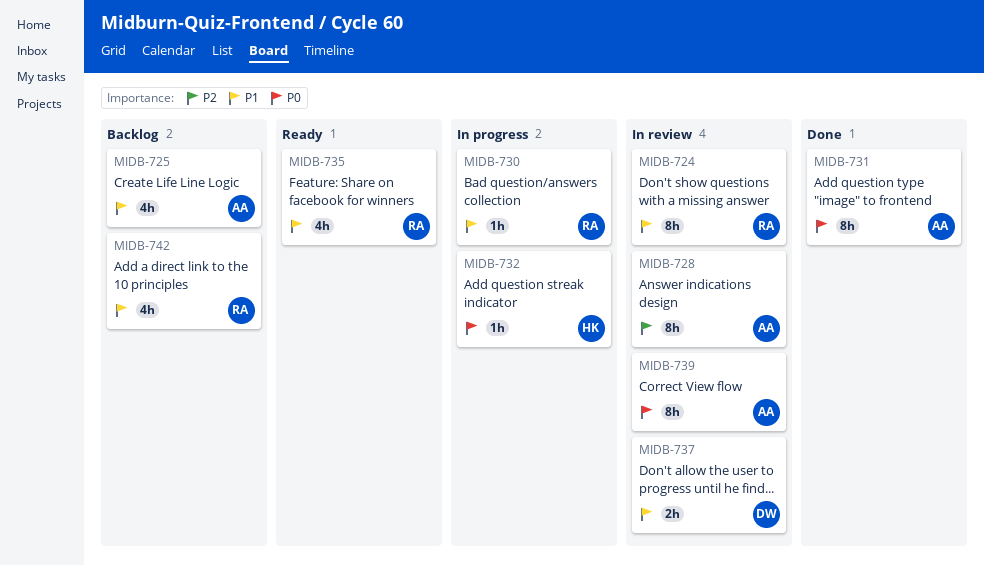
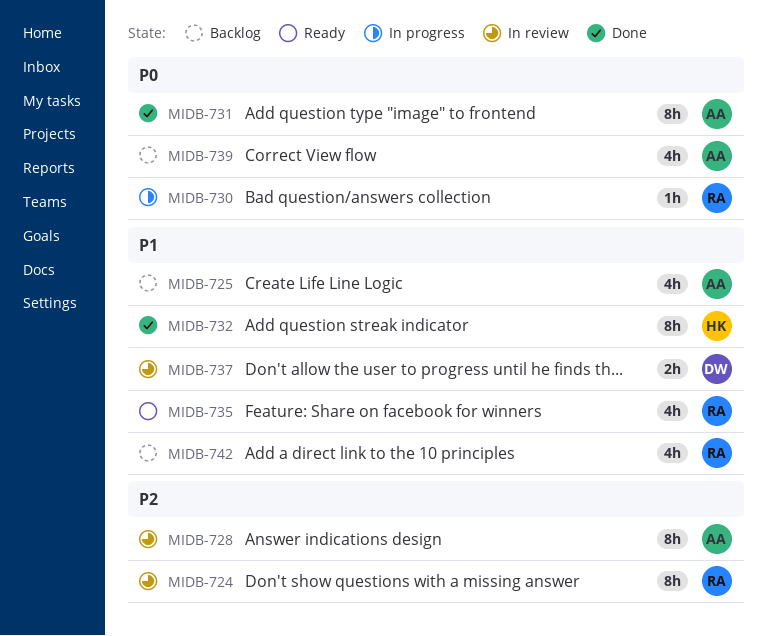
MIDB-724, priority: P1 -> P2
MIDB-730, priority: P1 -> P0
MIDB-732, status: In progress -> Done
MIDB-732, priority: P0 -> P1
MIDB-732, estimate: 1h -> 8h
MIDB-739, status: In review -> Backlog
MIDB-739, estimate: 8h -> 4h

